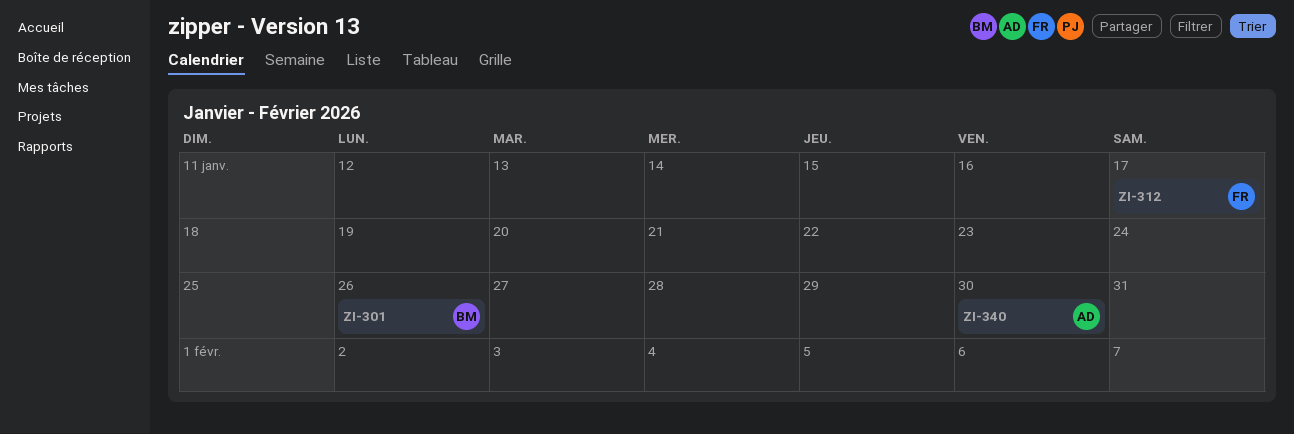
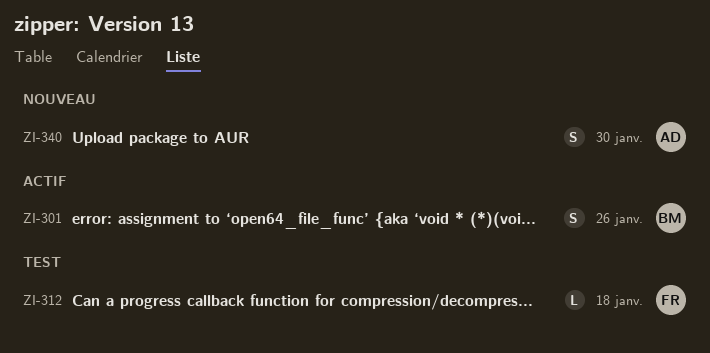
ZI-312, due: Jan 17 -> Jan 18

